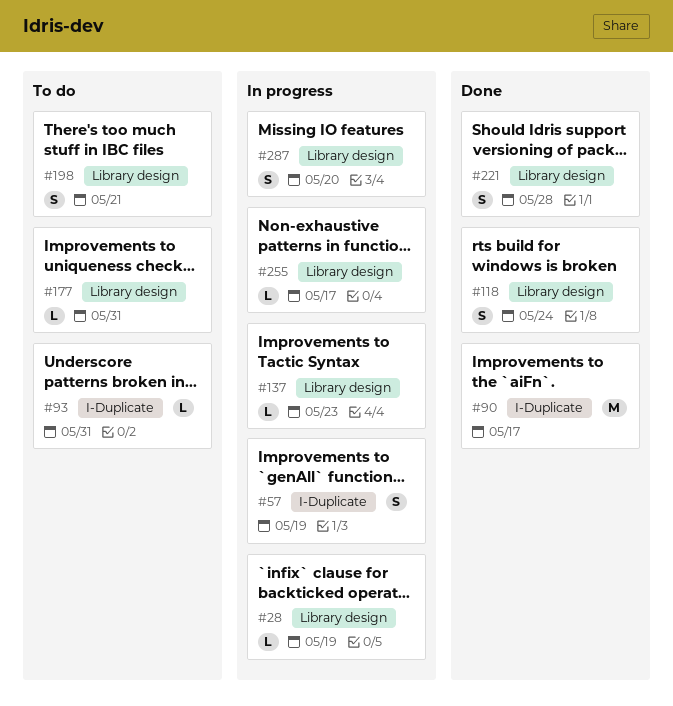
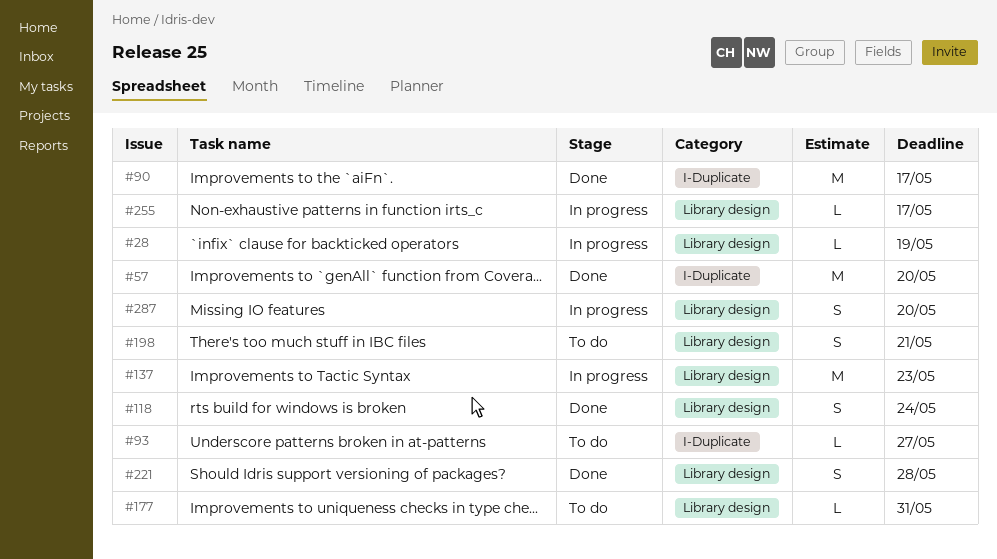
#57, status: In progress -> Done
#57, estimate: S -> M
#57, due: May 19 -> May 20
#93, due: May 31 -> May 27
#137, estimate: L -> M

